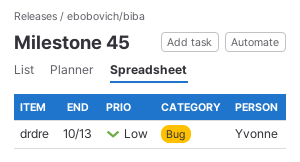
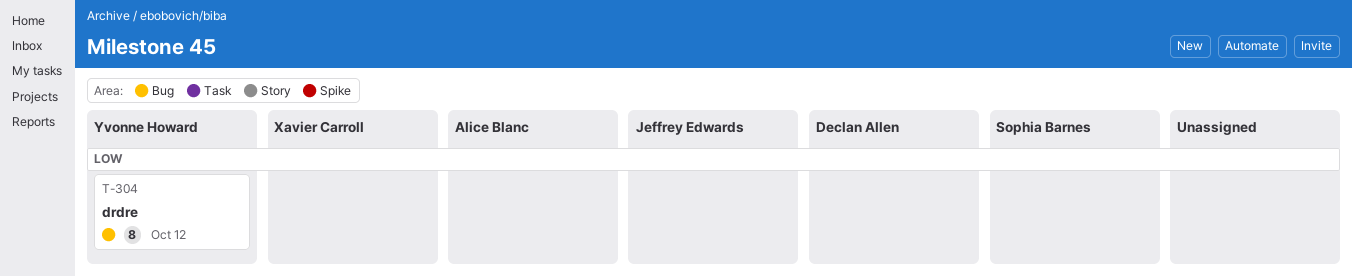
drdre, due: Oct 13 -> Oct 12

